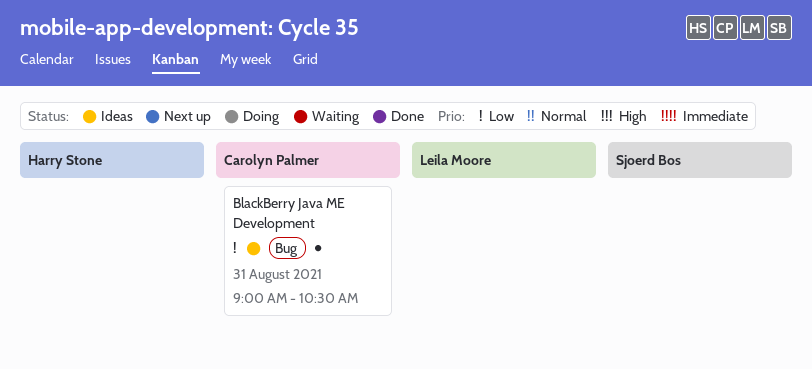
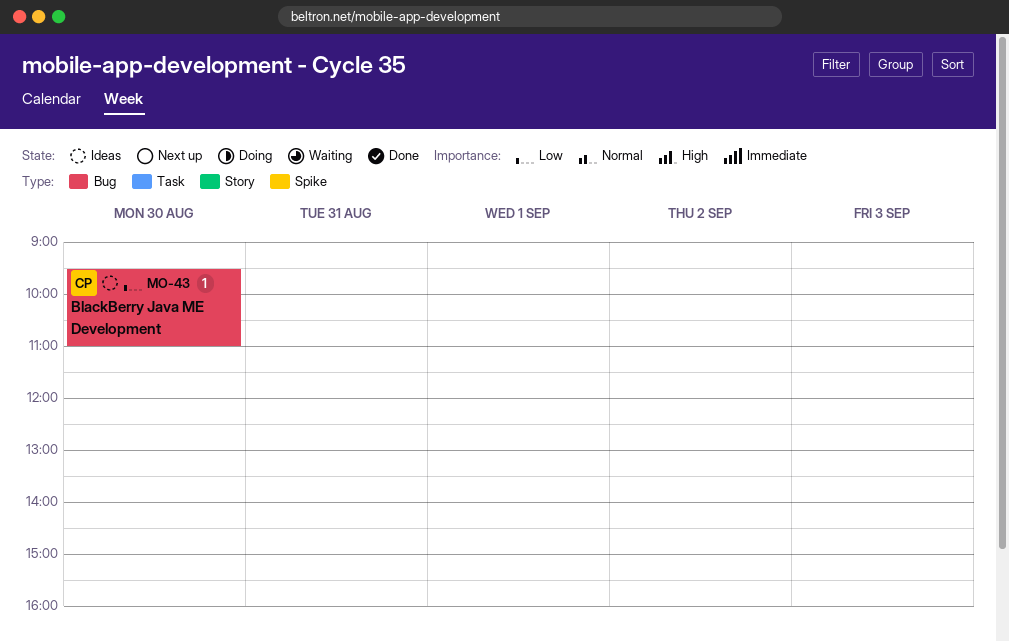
BlackBerry Java ME Development, day: Aug 31 -> Aug 30
BlackBerry Java ME Development, begins: 09:00 -> 09:30
BlackBerry Java ME Development, ends: 10:30 -> 11:00

